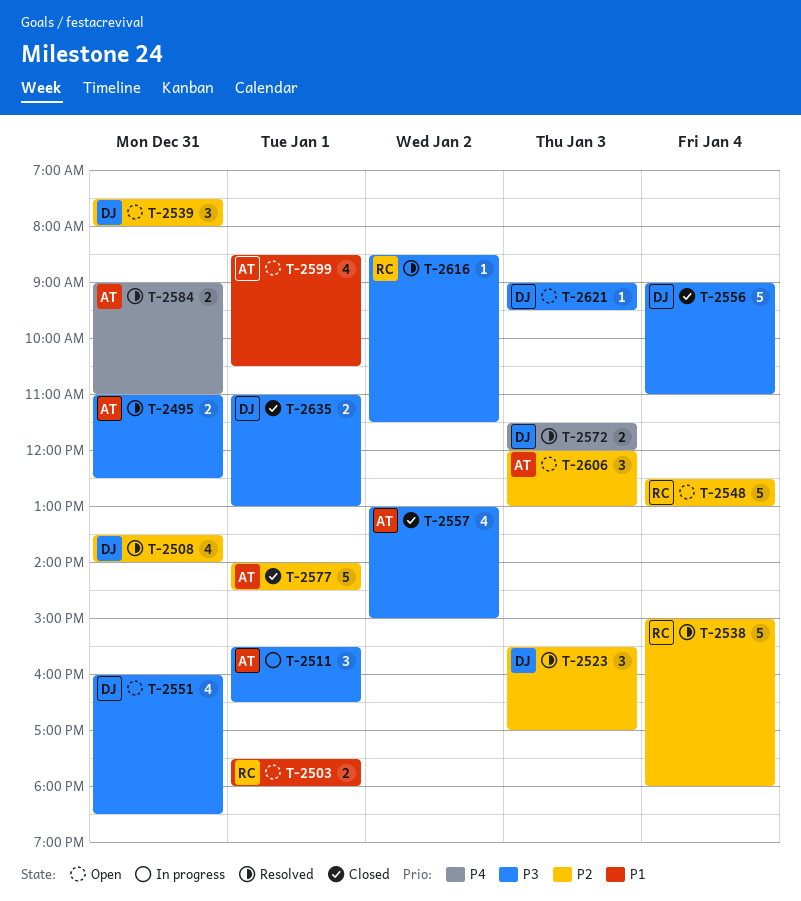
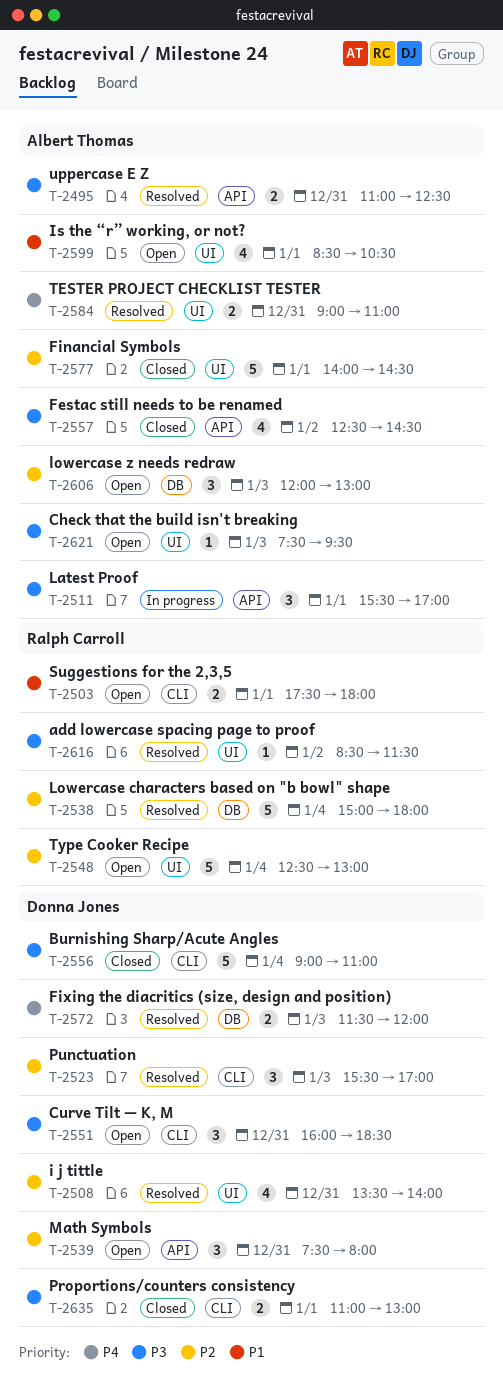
T-2511, ends: 16:30 -> 17:00
T-2551, estimate: 4 -> 3
T-2557, begins: 13:00 -> 12:30
T-2557, ends: 15:00 -> 14:30
T-2621, owner: Donna Jones -> Albert Thomas
T-2621, begins: 09:00 -> 07:30

